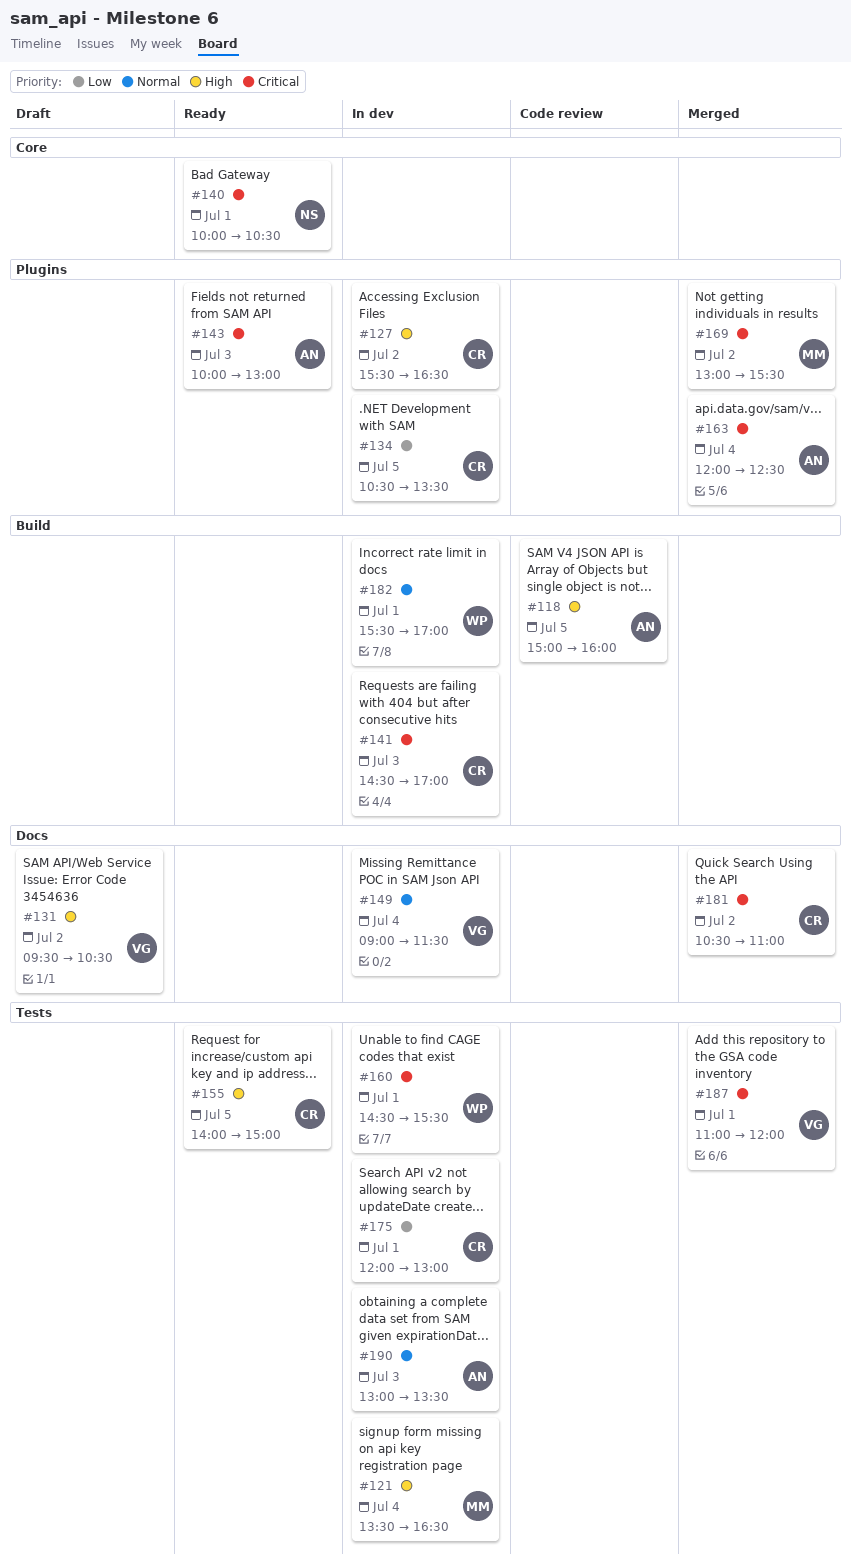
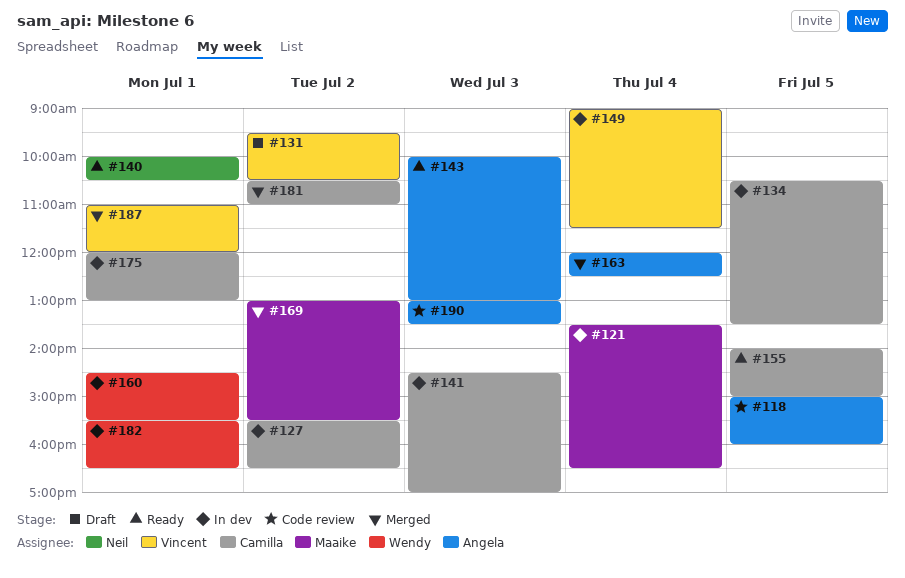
#182, ends: 17:00 -> 16:30
#190, status: In dev -> Code review

